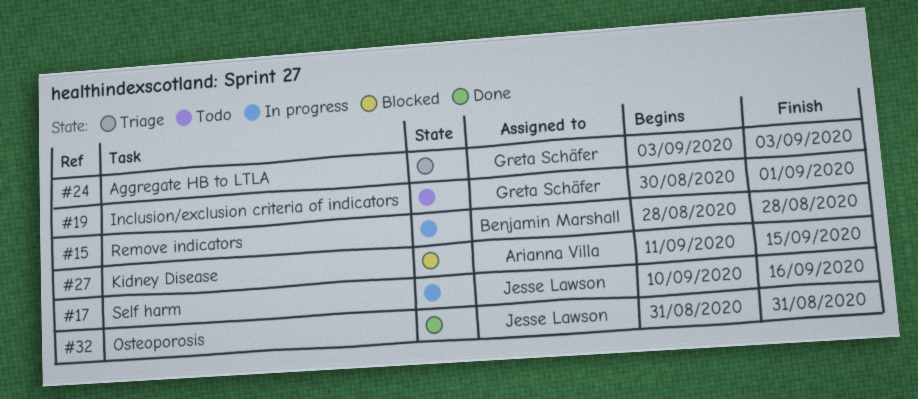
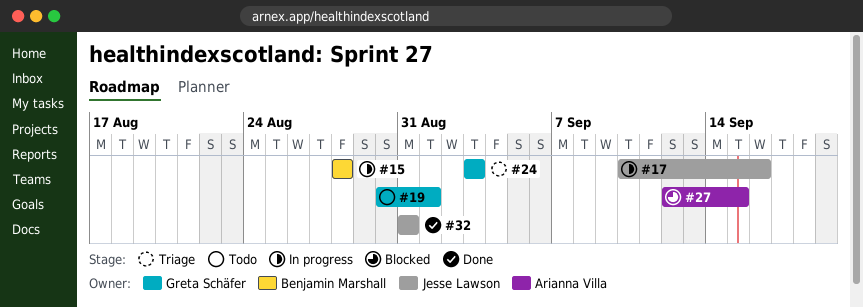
#27, start: Sep 11 -> Sep 12

